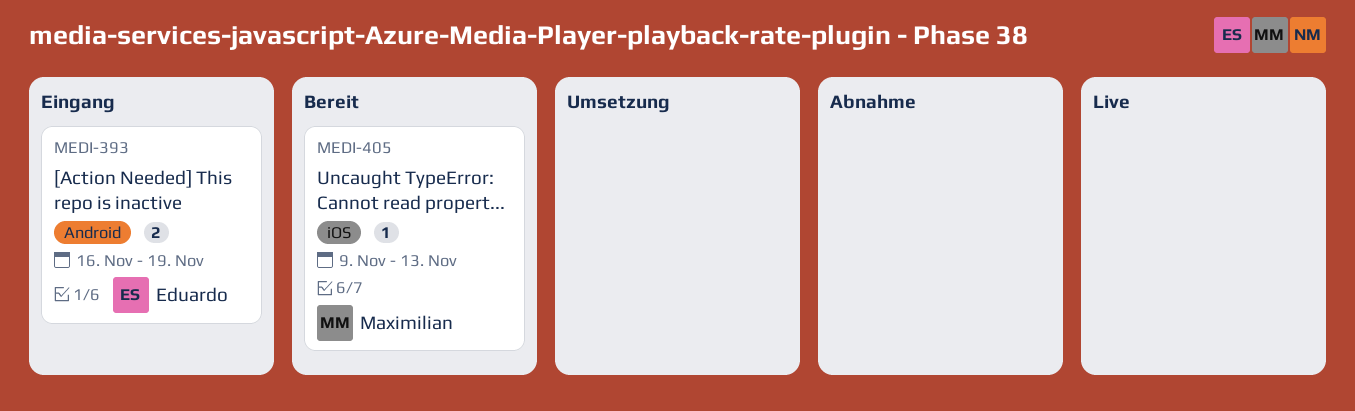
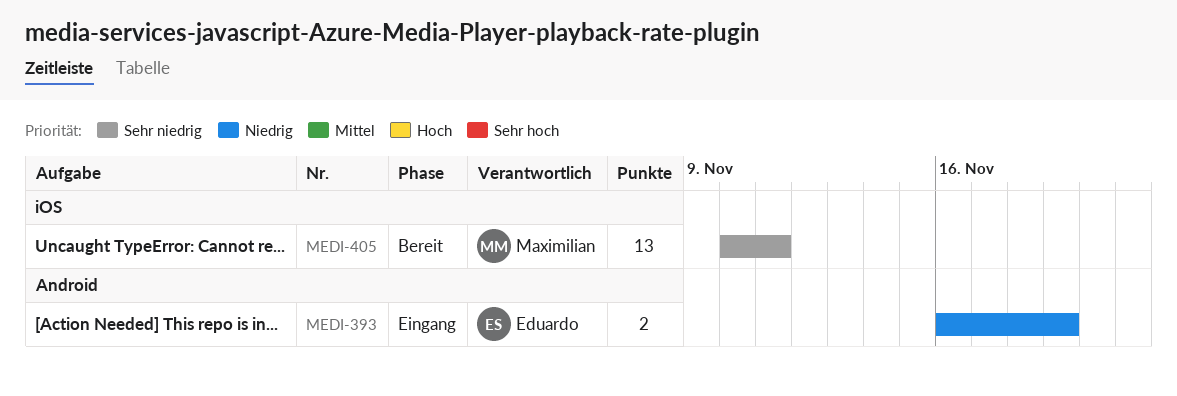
MEDI-405, estimate: 1 -> 13
MEDI-405, start: Nov 9 -> Nov 10
MEDI-405, due: Nov 13 -> Nov 11

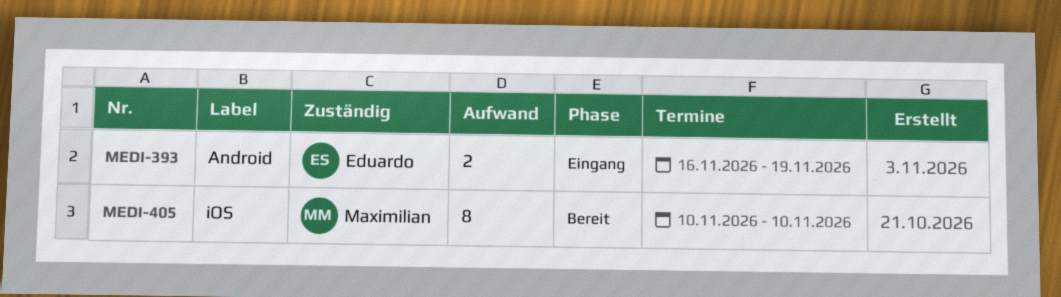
MEDI-405, estimate: 13 -> 8
MEDI-405, due: Nov 11 -> Nov 10

